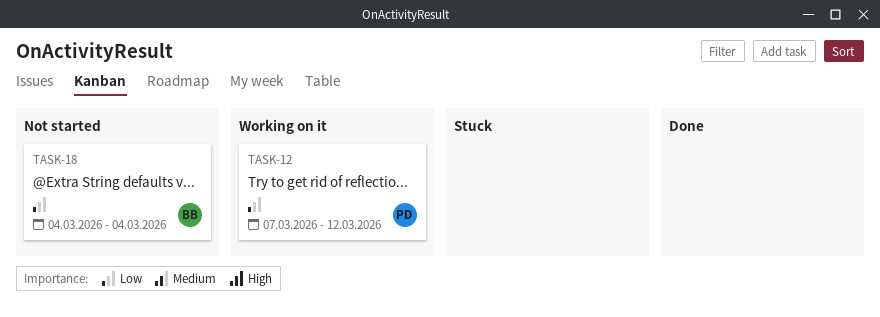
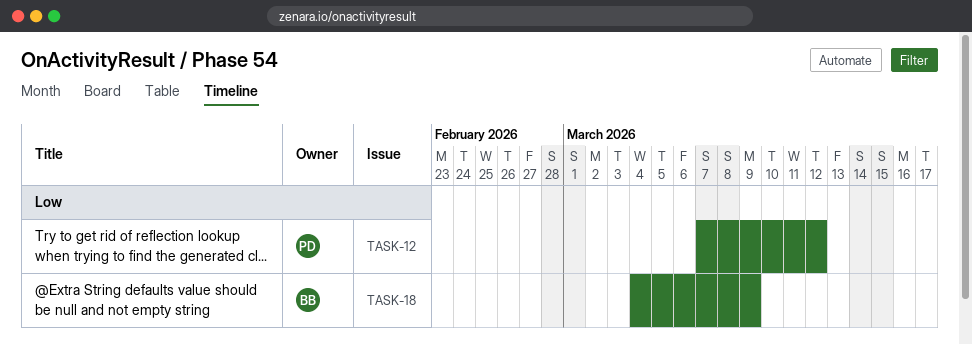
TASK-18, due: Mar 4 -> Mar 9

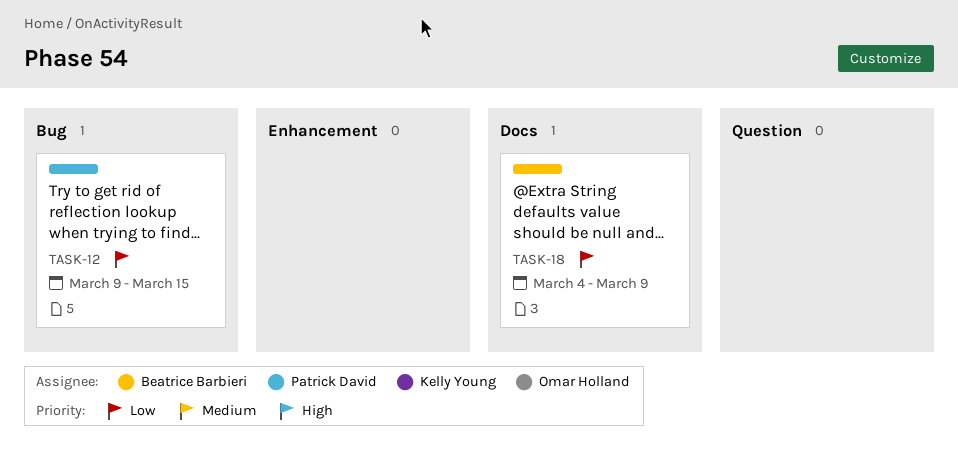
TASK-12, start: Mar 7 -> Mar 9
TASK-12, due: Mar 12 -> Mar 15

